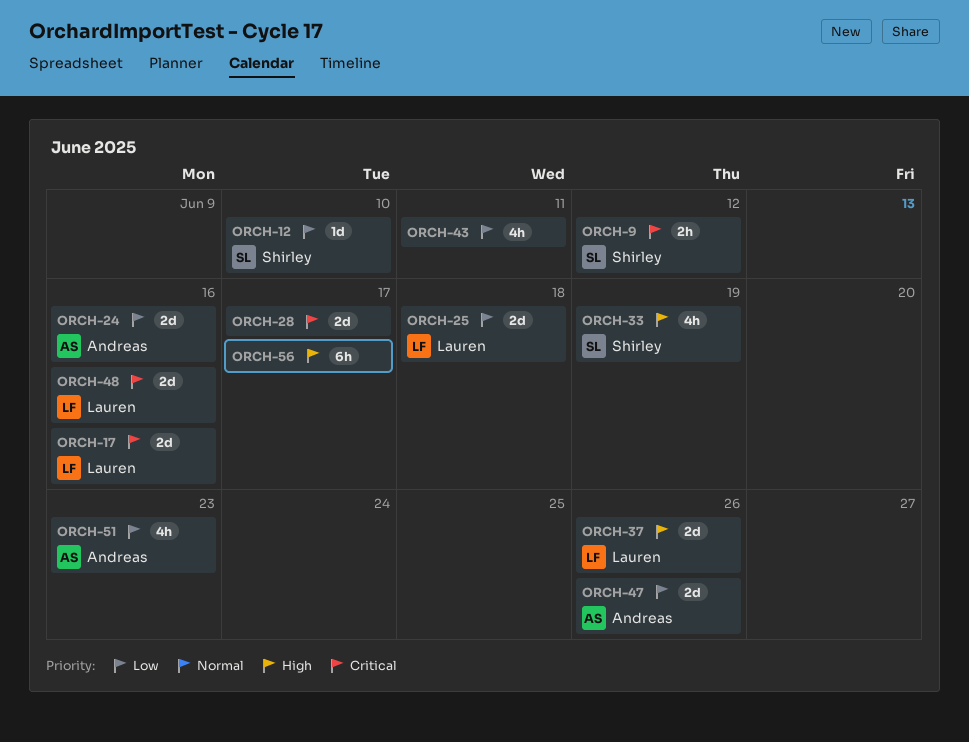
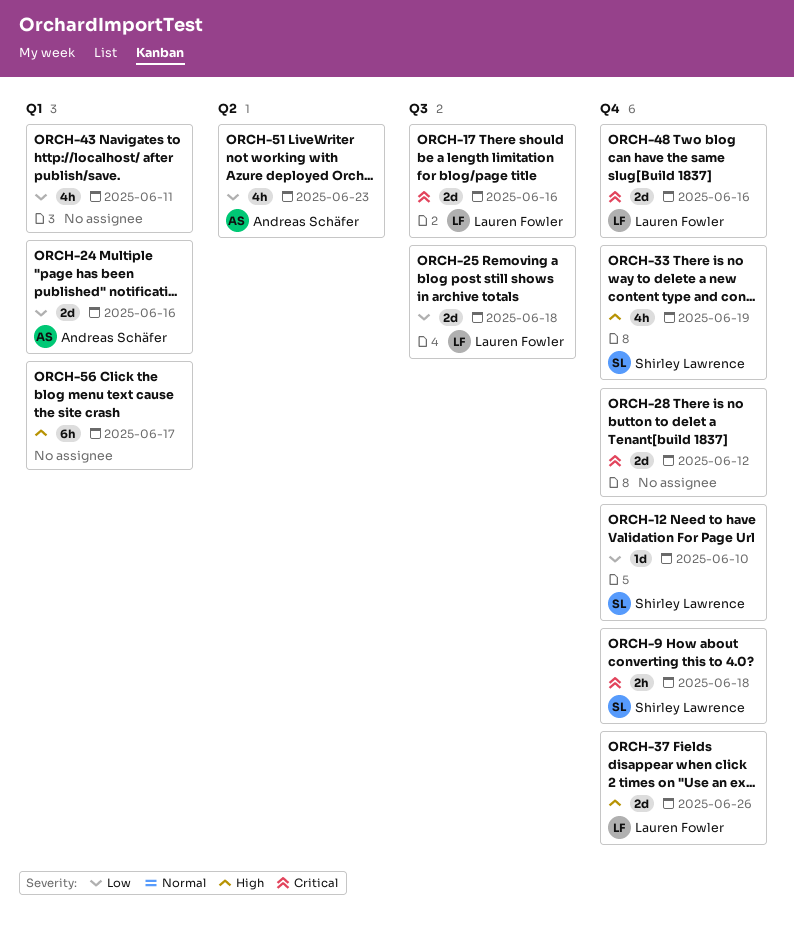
ORCH-9, due: Jun 12 -> Jun 18
ORCH-28, due: Jun 17 -> Jun 12
ORCH-47: present -> none

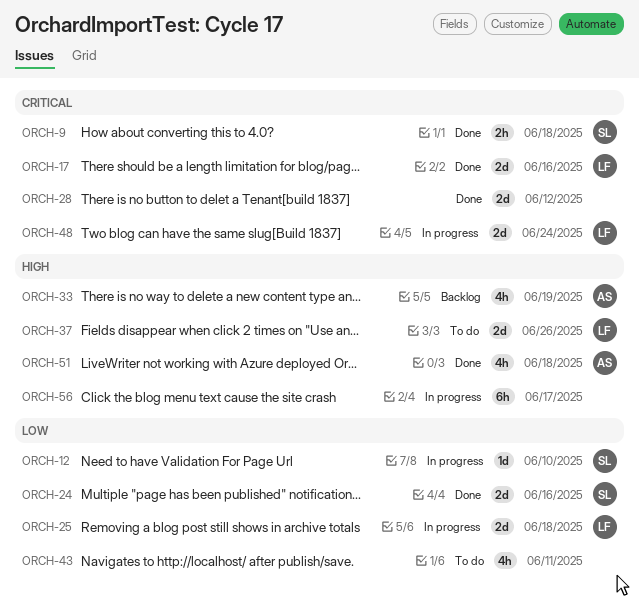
ORCH-24, owner: Andreas Schäfer -> Shirley Lawrence
ORCH-33, owner: Shirley Lawrence -> Andreas Schäfer
ORCH-48, due: Jun 16 -> Jun 24
ORCH-51, priority: Low -> High
ORCH-51, due: Jun 23 -> Jun 18

